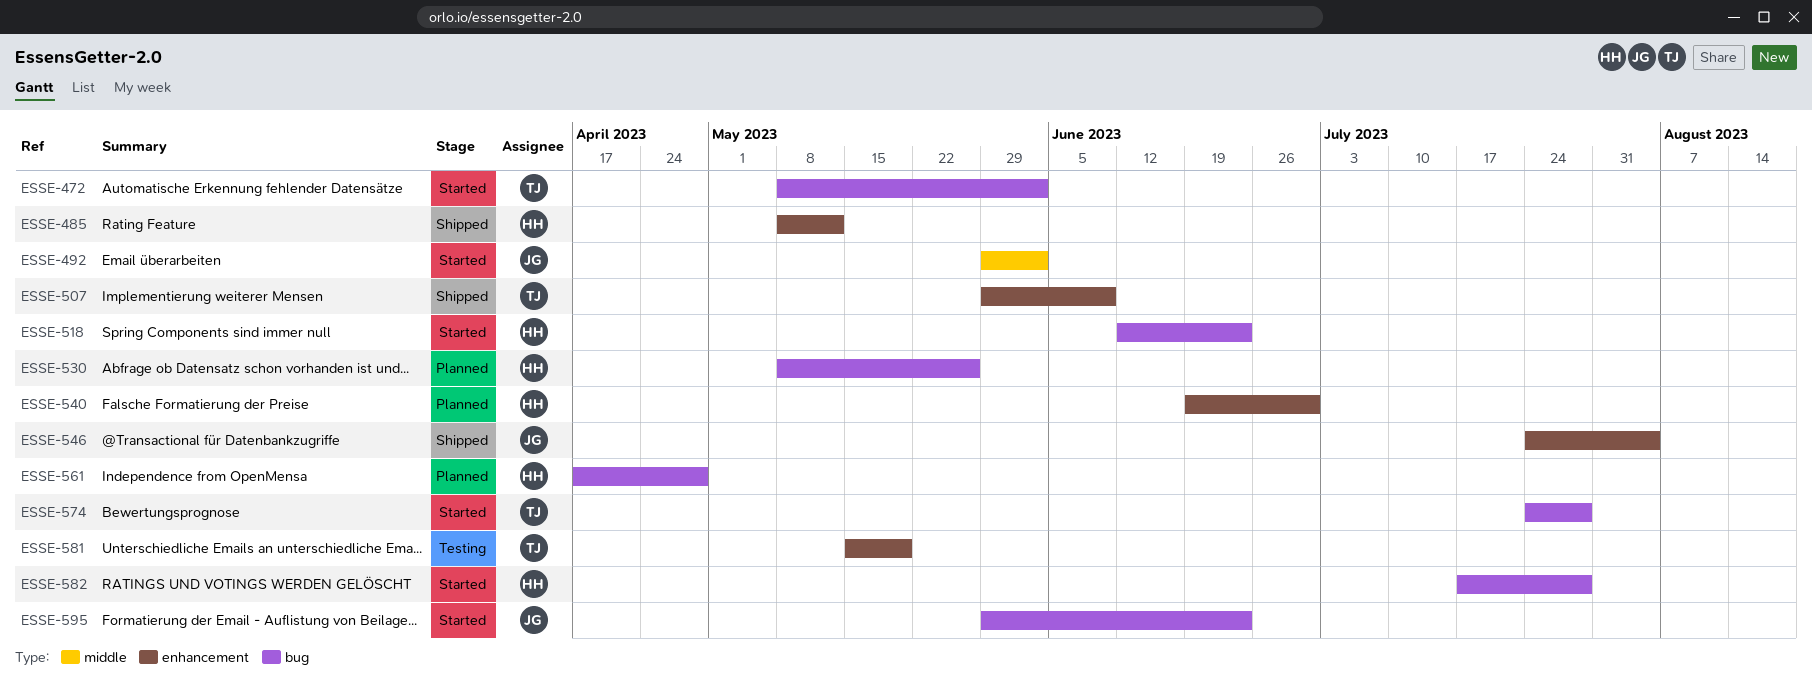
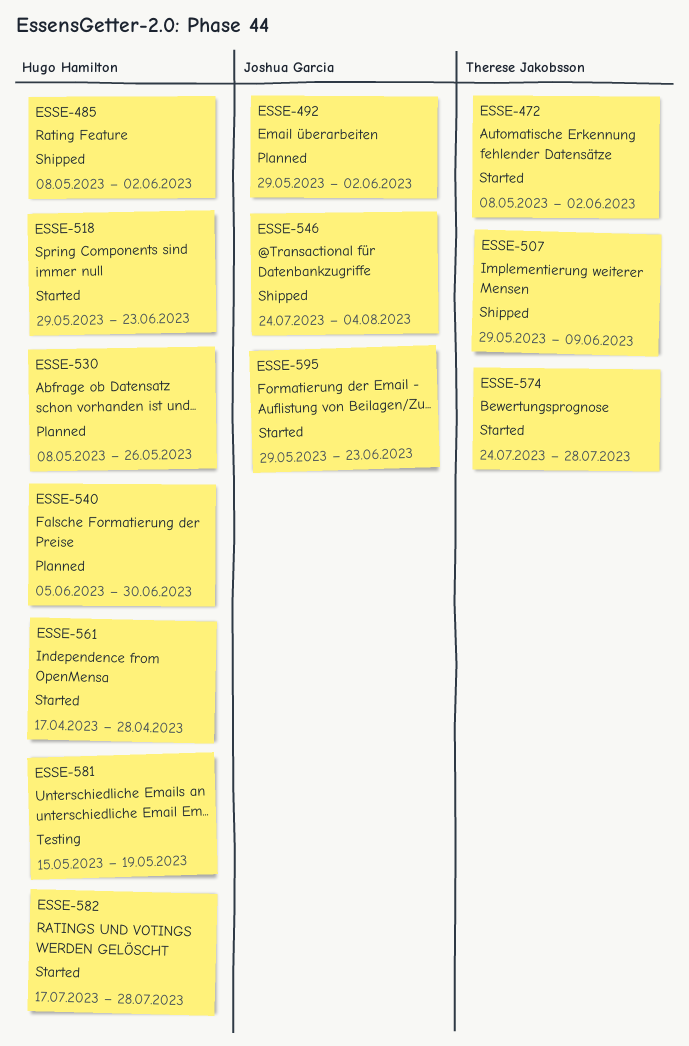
ESSE-485, due: May 12 -> Jun 2
ESSE-492, status: Started -> Planned
ESSE-518, start: Jun 12 -> May 29
ESSE-540, start: Jun 19 -> Jun 5
ESSE-561, status: Planned -> Started
ESSE-581, owner: Therese Jakobsson -> Hugo Hamilton

